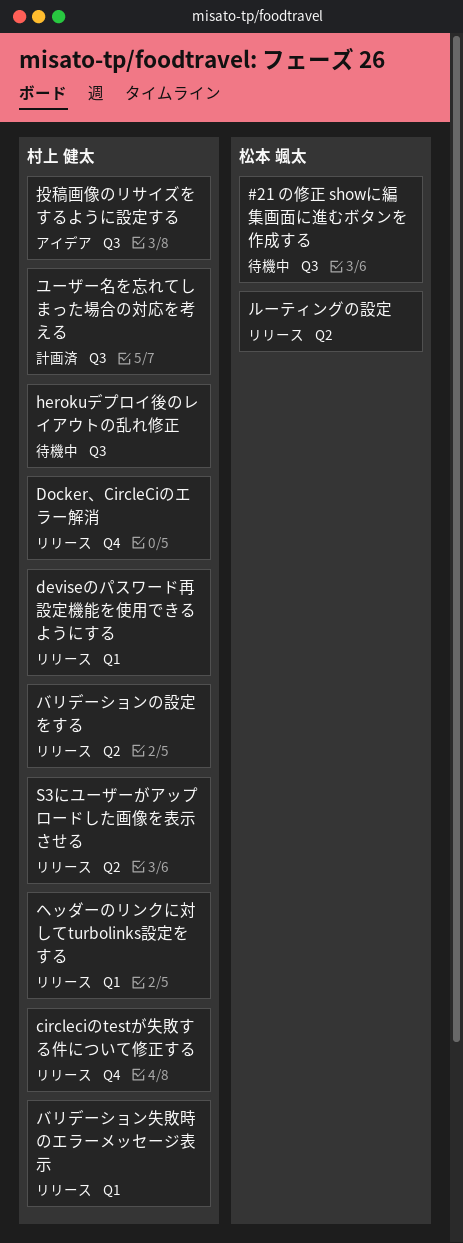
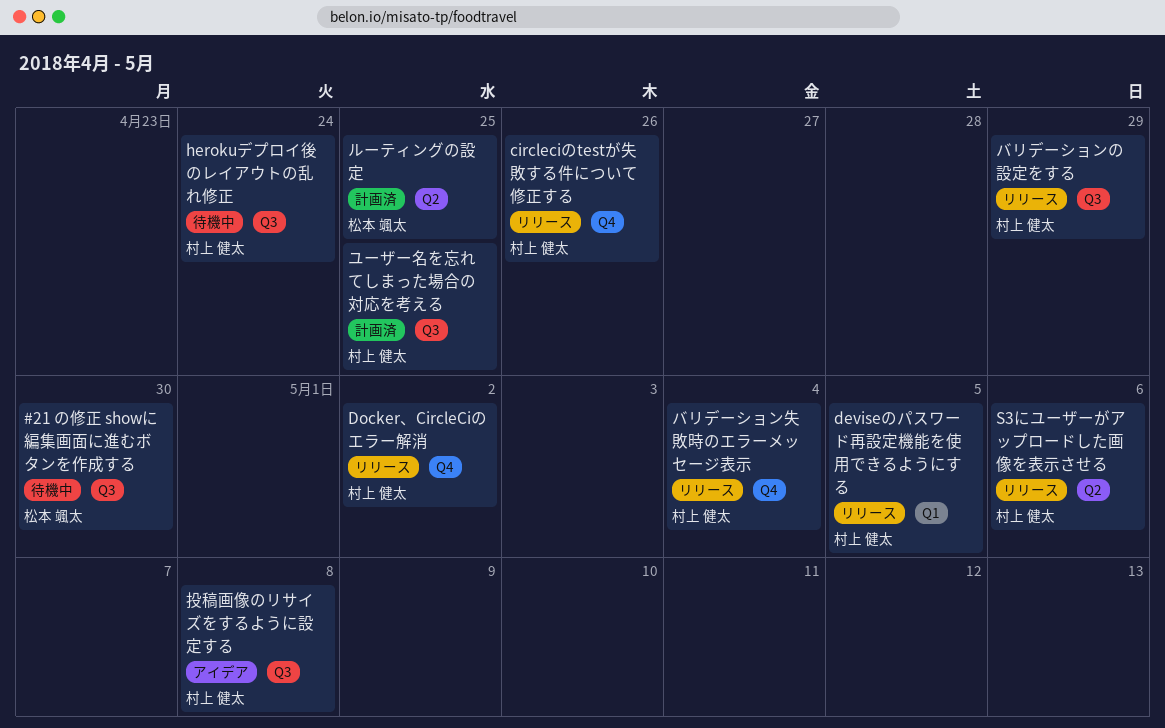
バリデーションの設定をする, label: Q2 -> Q3
バリデーション失敗時のエラーメッセージ表示, label: Q1 -> Q4
ヘッダーのリンクに対してturbolinks設定をする: present -> none
ルーティングの設定, status: リリース -> 計画済

